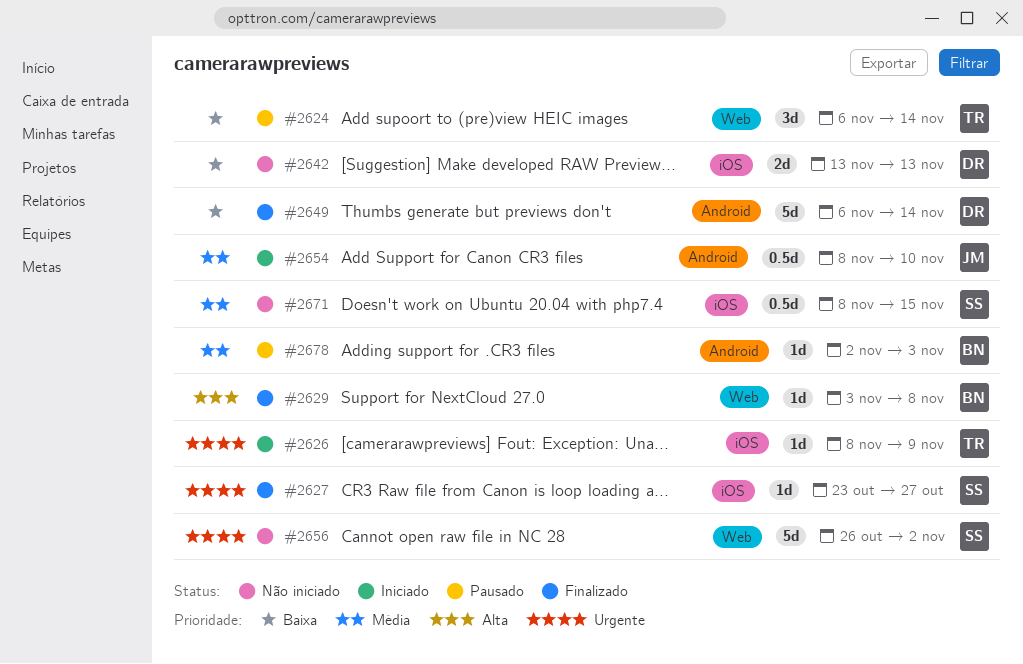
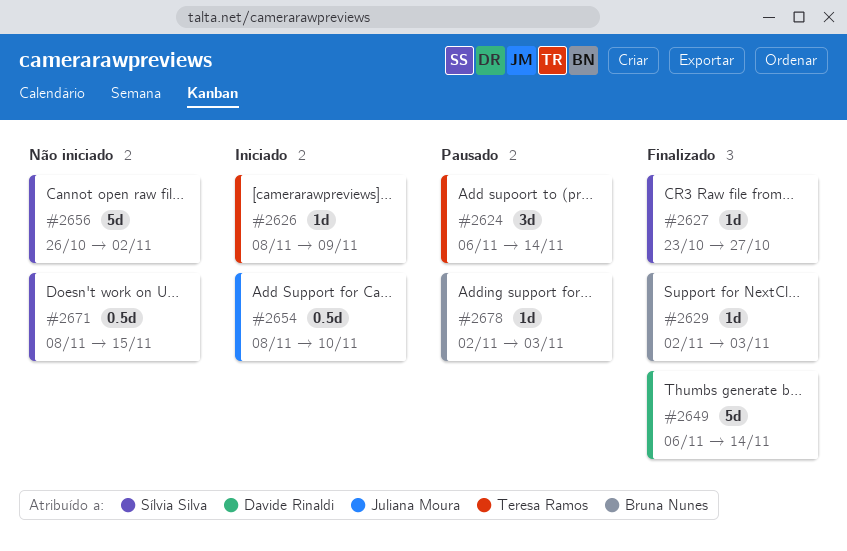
#2629, start: Nov 3 -> Nov 2
#2629, due: Nov 8 -> Nov 3
#2642: present -> none

